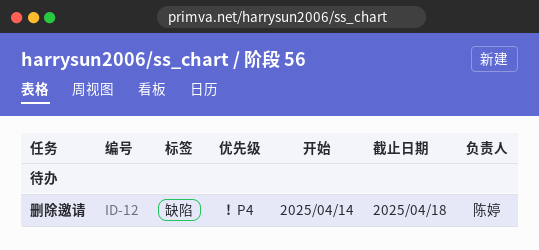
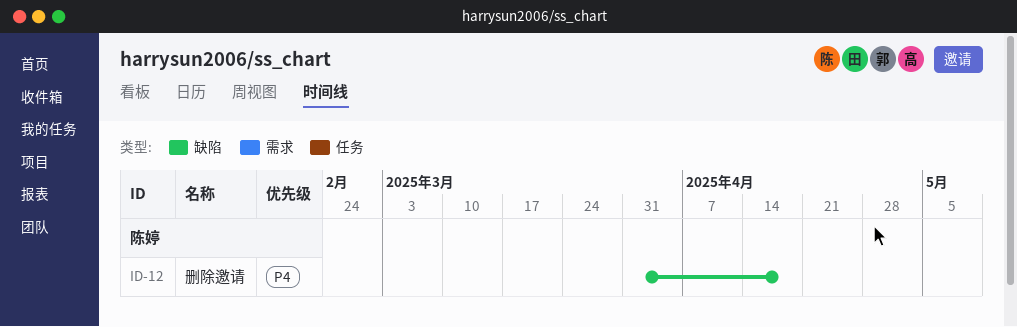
ID-12, start: Apr 14 -> Mar 31

